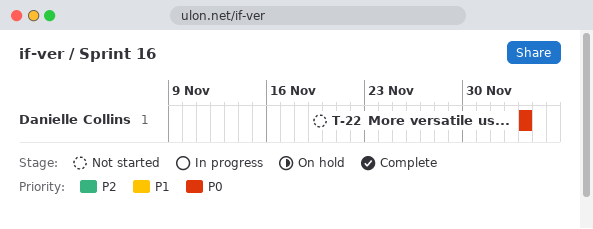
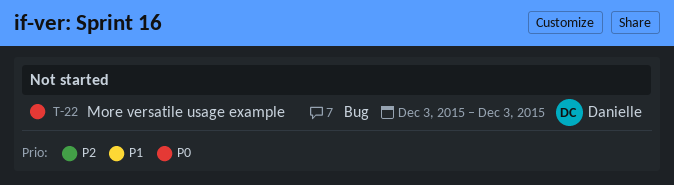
T-22, start: Dec 4 -> Dec 3
T-22, due: Dec 4 -> Dec 3

